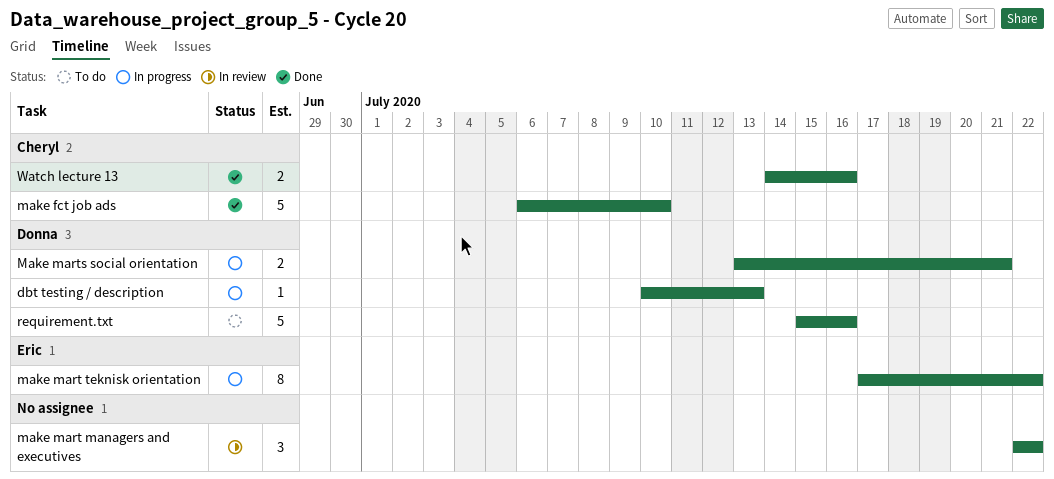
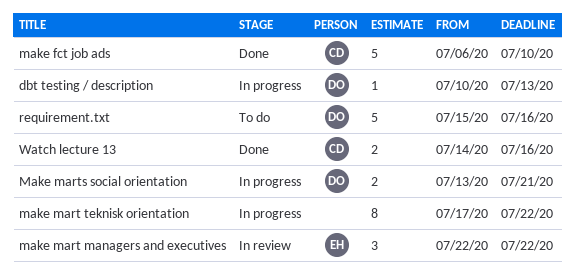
make mart managers and executives, owner: none -> Eric
make mart teknisk orientation, owner: Eric -> none

